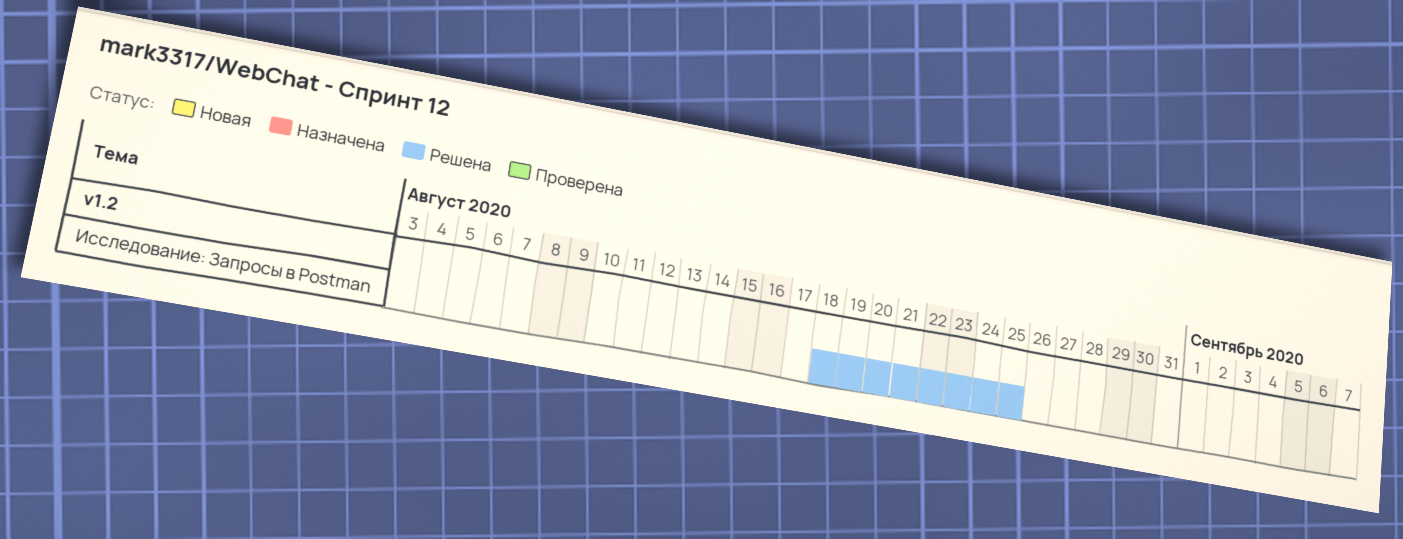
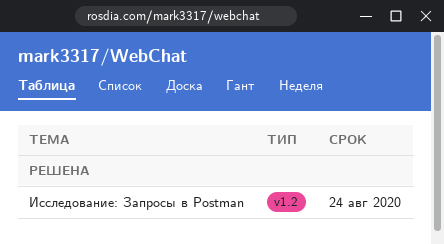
Исследование: Запросы в Postman, due: Aug 25 -> Aug 24

